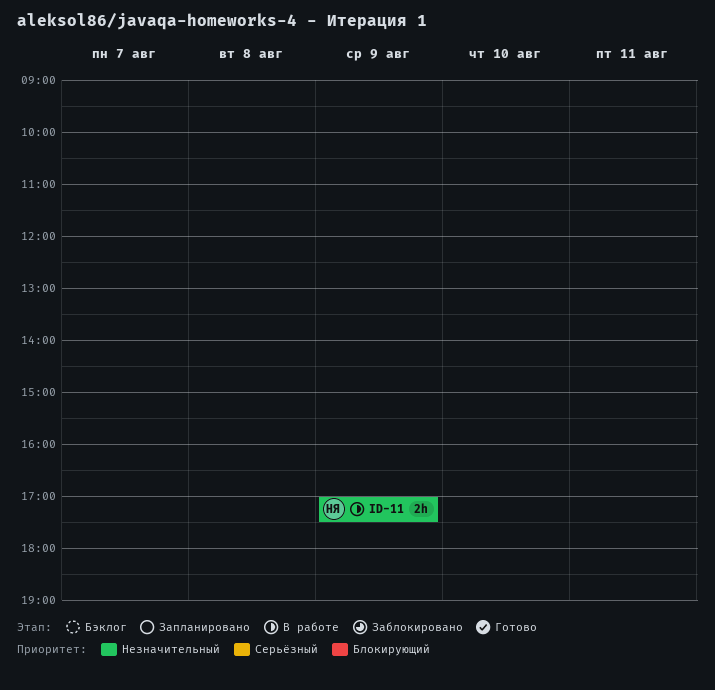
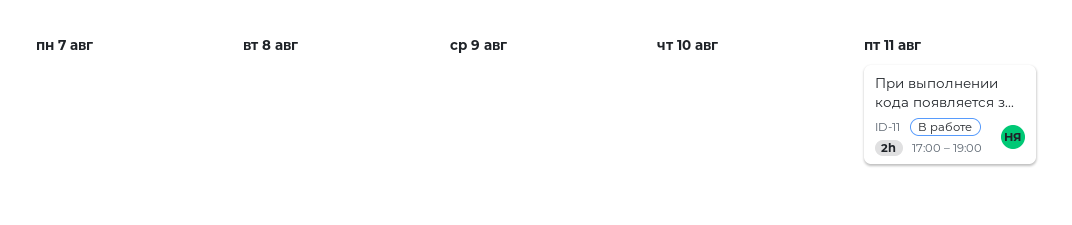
ID-11, day: Aug 9 -> Aug 11
ID-11, ends: 17:30 -> 19:00

